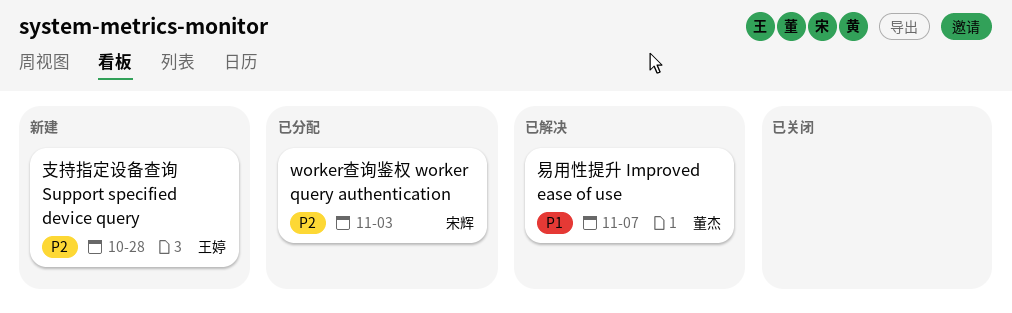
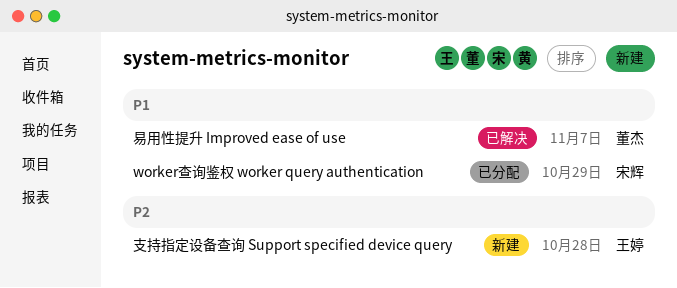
worker查询鉴权 worker query authentication, priority: P2 -> P1
worker查询鉴权 worker query authentication, due: Nov 3 -> Oct 29

